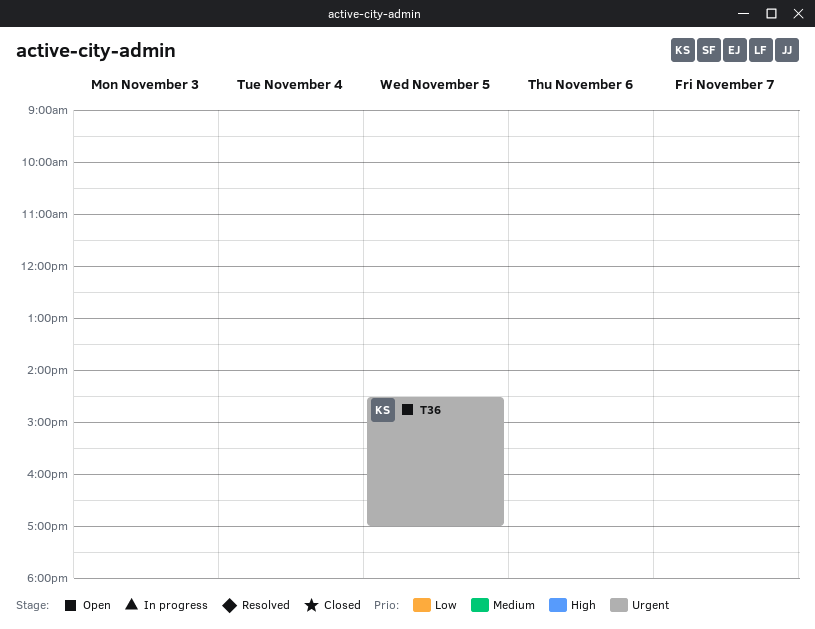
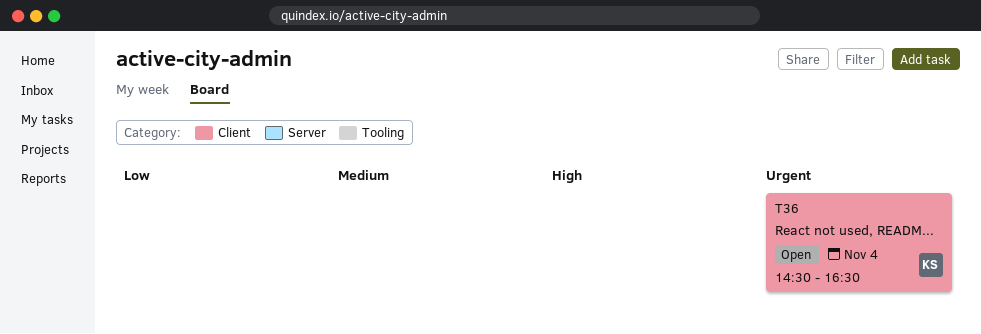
T36, day: Nov 5 -> Nov 4
T36, ends: 17:00 -> 16:30

